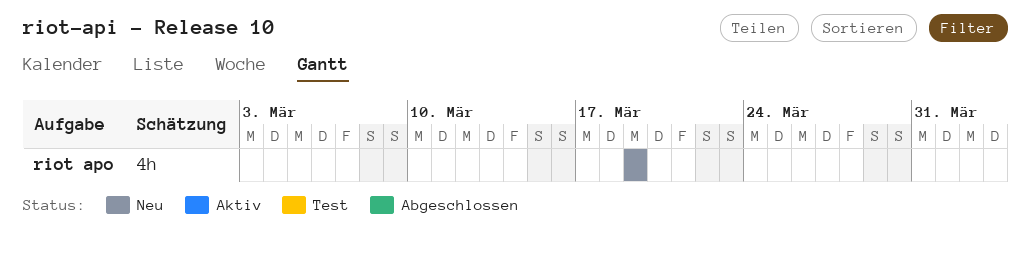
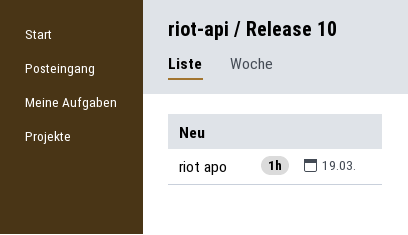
riot apo, estimate: 4h -> 1h

